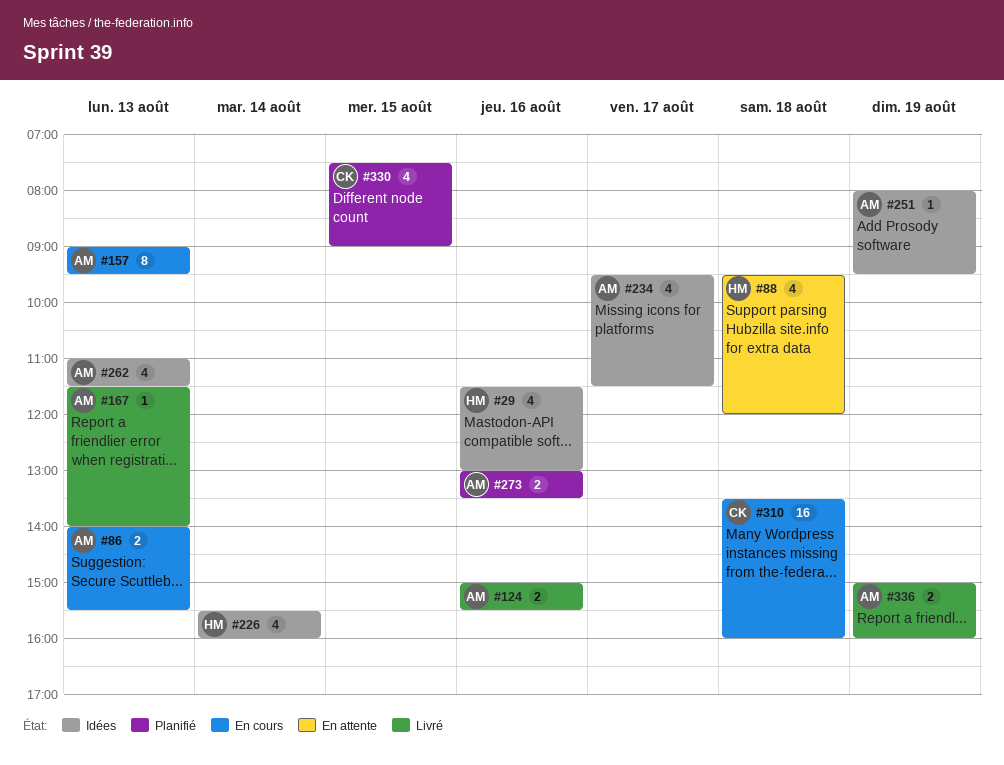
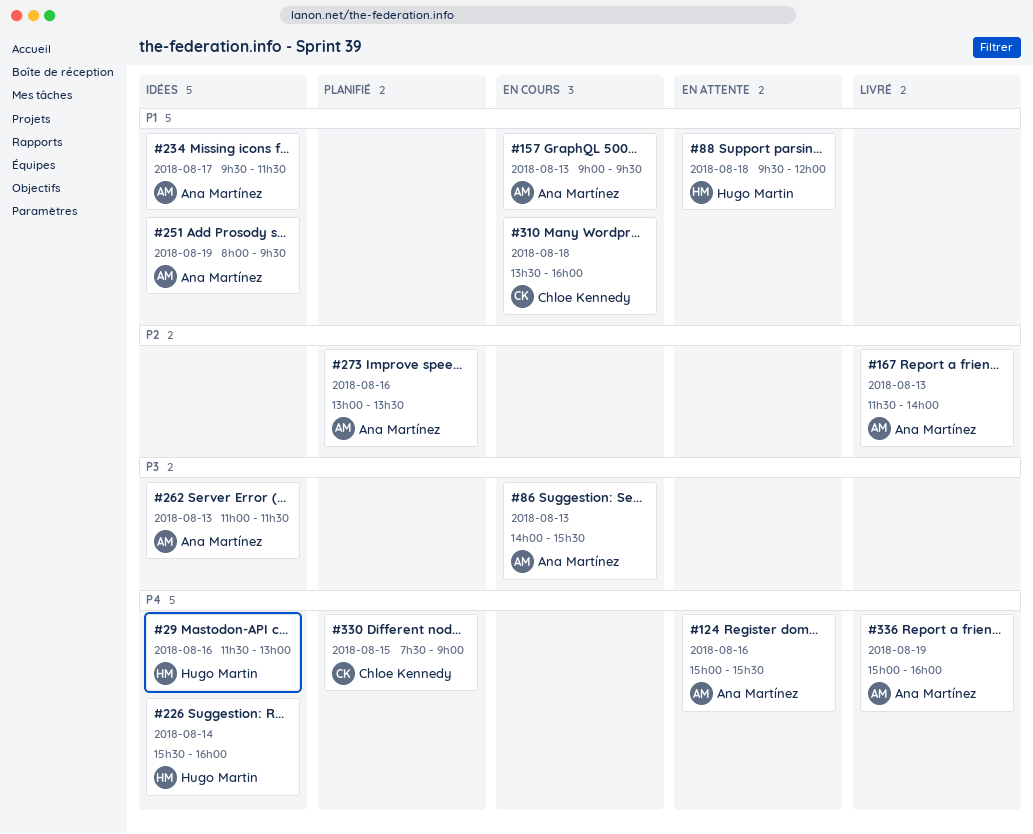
#124, status: Livré -> En attente

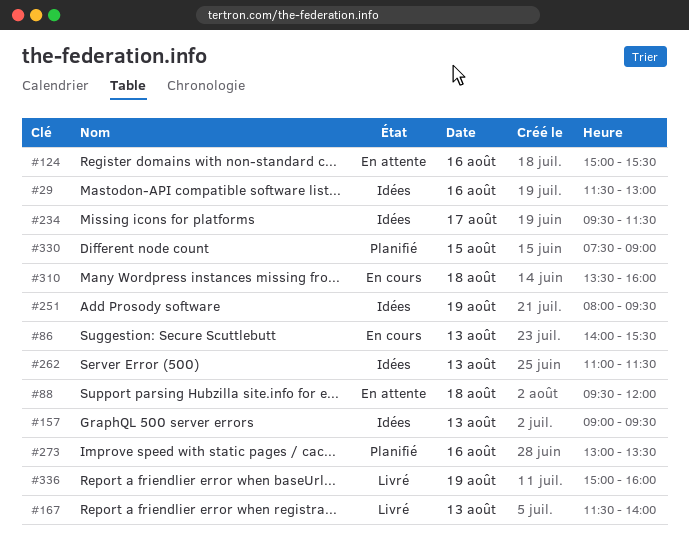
#157, status: En cours -> Idées
#226: present -> none

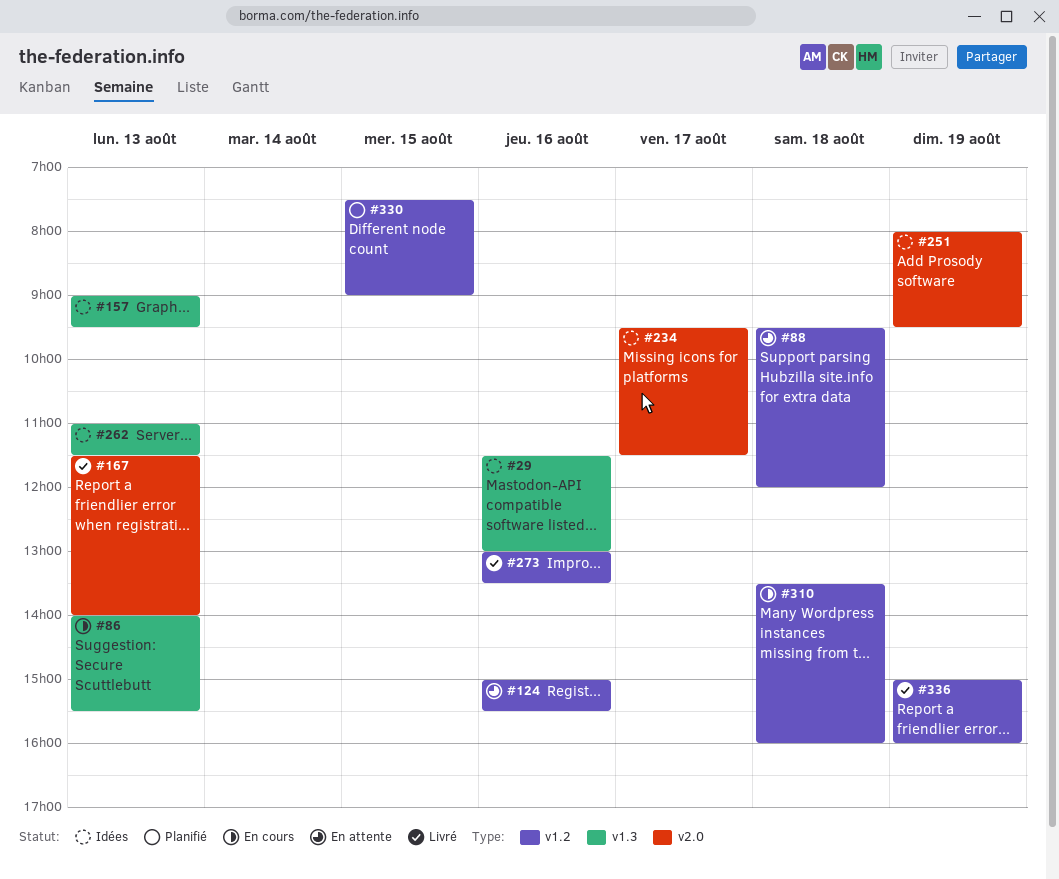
#273, status: Planifié -> Livré

